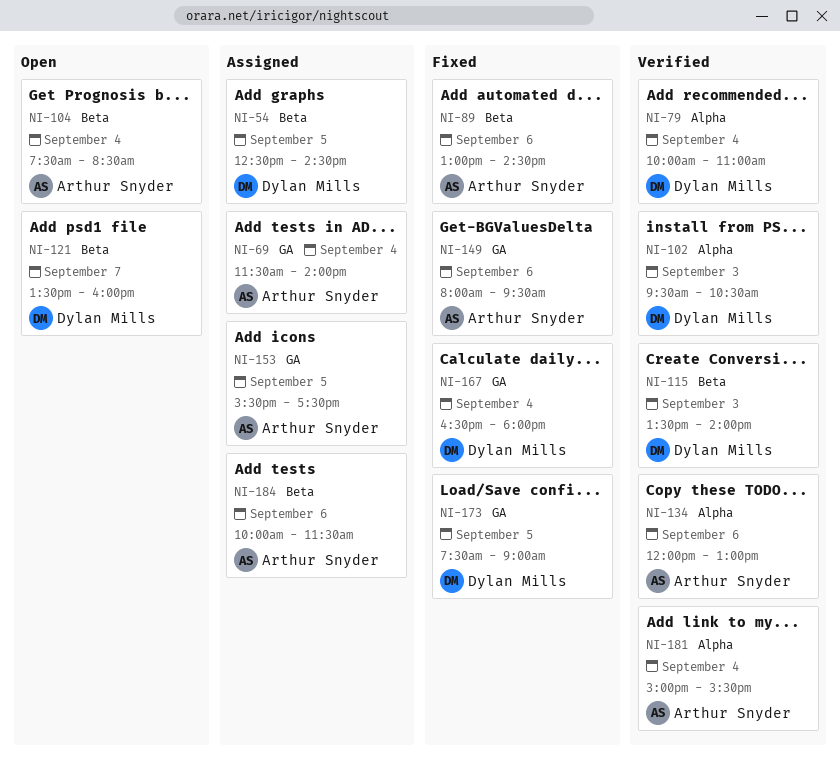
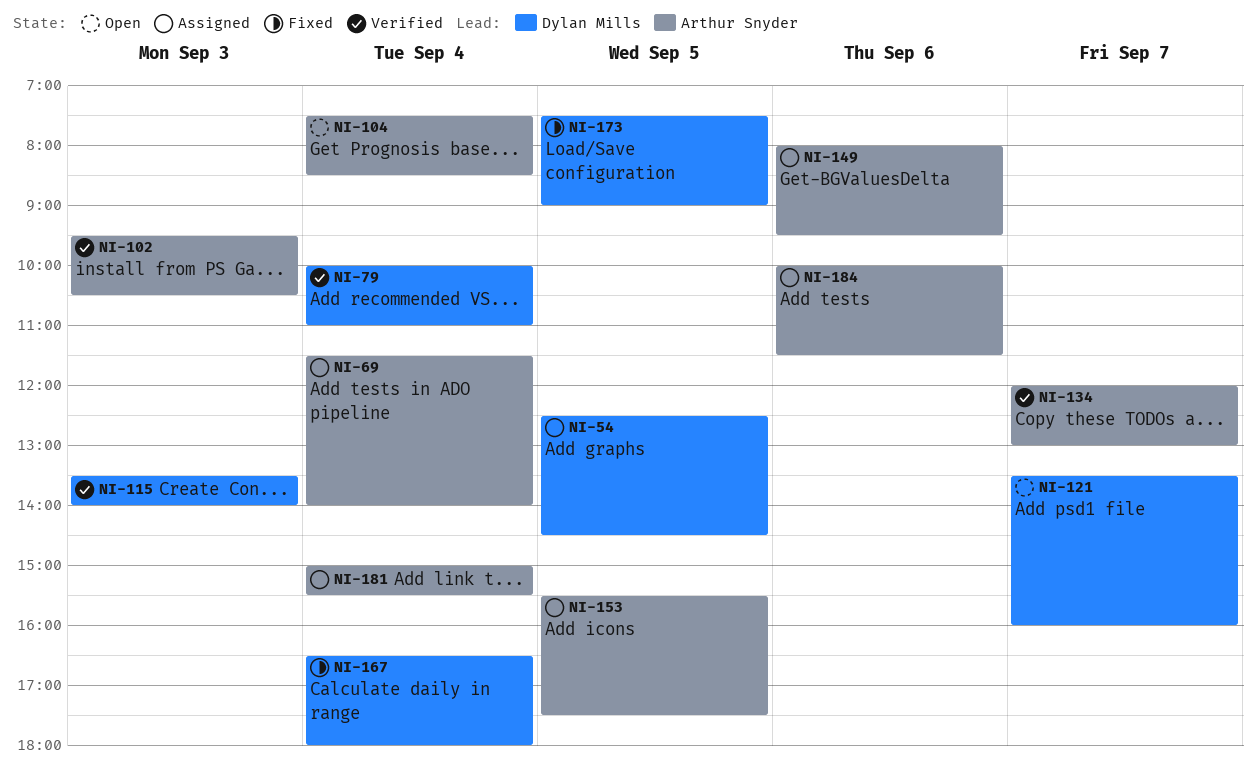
NI-89: present -> none
NI-102, owner: Dylan Mills -> Arthur Snyder
NI-134, day: Sep 6 -> Sep 7
NI-149, status: Fixed -> Assigned
NI-181, status: Verified -> Assigned

